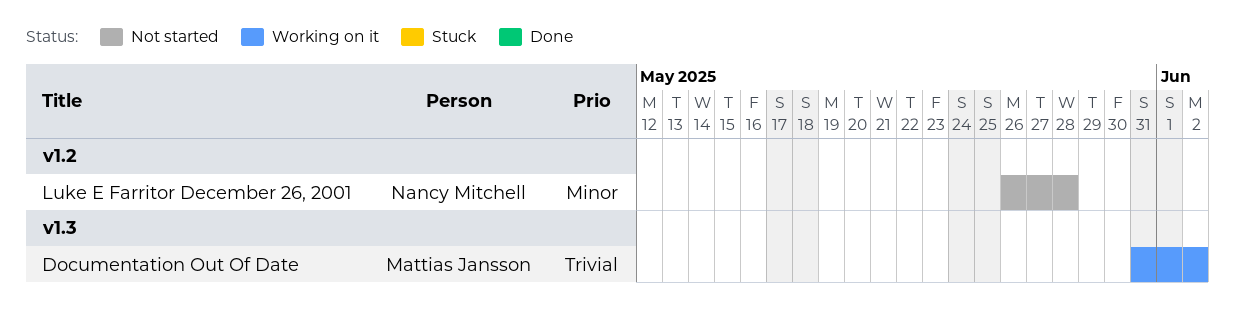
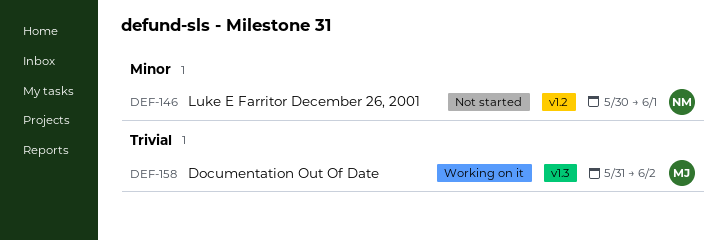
Luke E Farritor December 26, 2001, start: May 26 -> May 30
Luke E Farritor December 26, 2001, due: May 28 -> Jun 1

